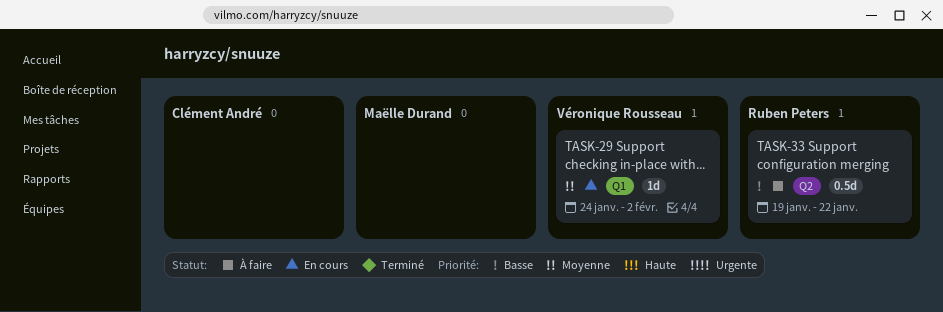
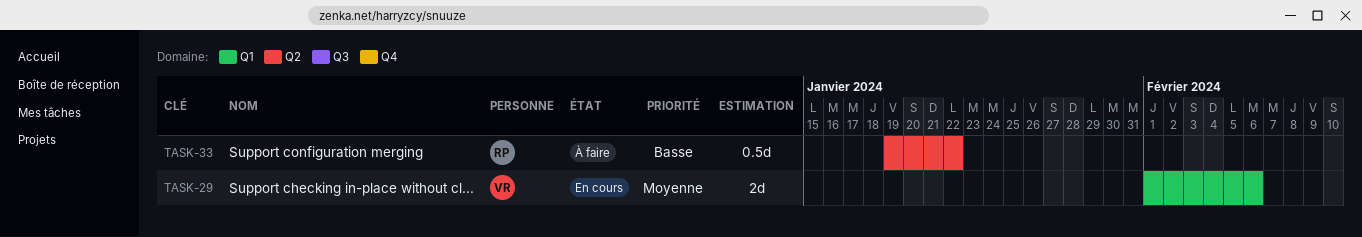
TASK-29, estimate: 1d -> 2d
TASK-29, start: Jan 24 -> Feb 1
TASK-29, due: Feb 2 -> Feb 6

